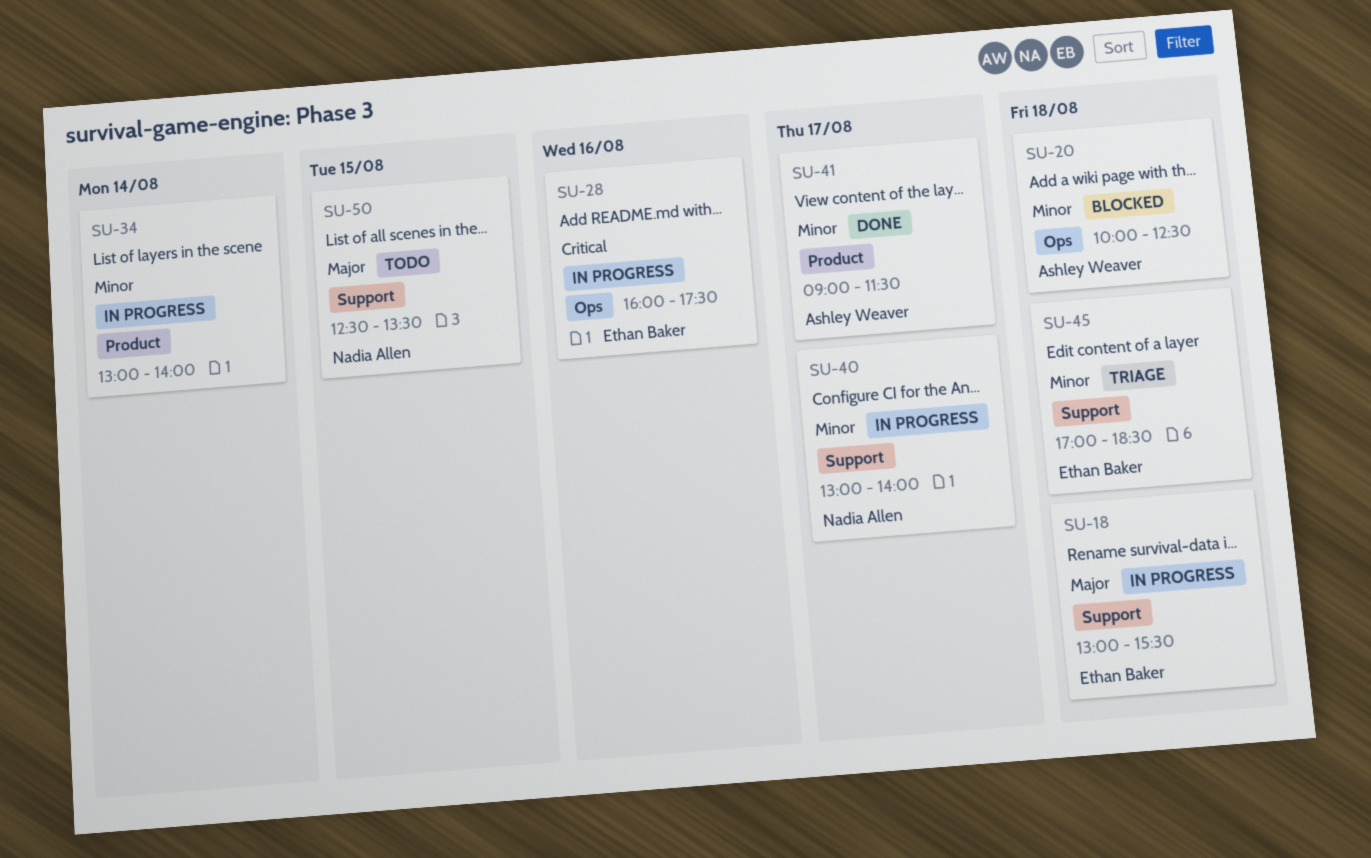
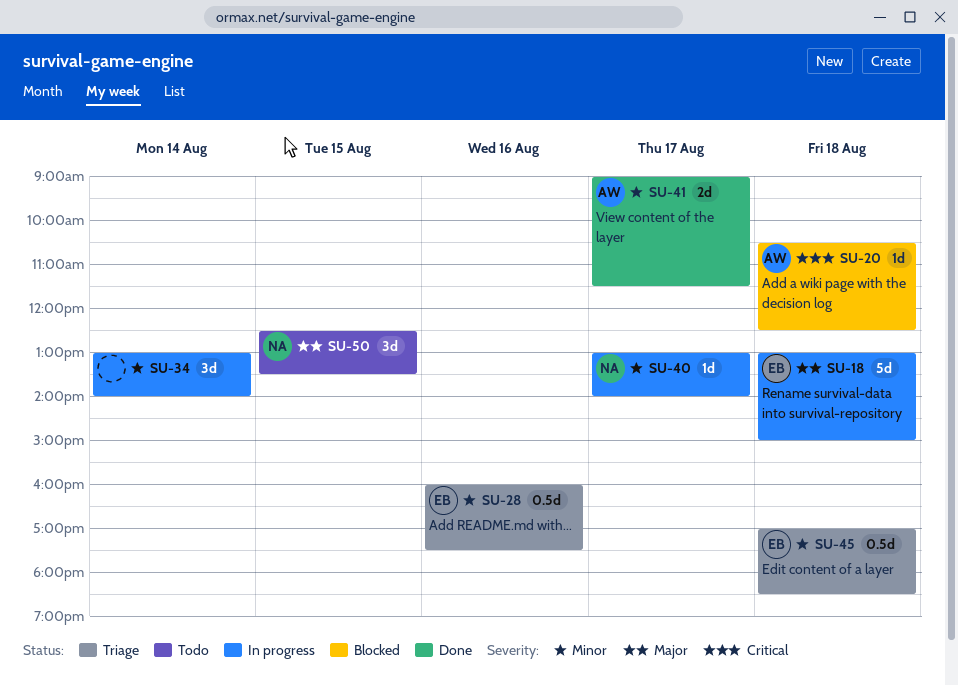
SU-18, ends: 15:30 -> 15:00
SU-20, priority: Minor -> Critical
SU-20, begins: 10:00 -> 10:30
SU-28, status: In progress -> Triage
SU-28, priority: Critical -> Minor

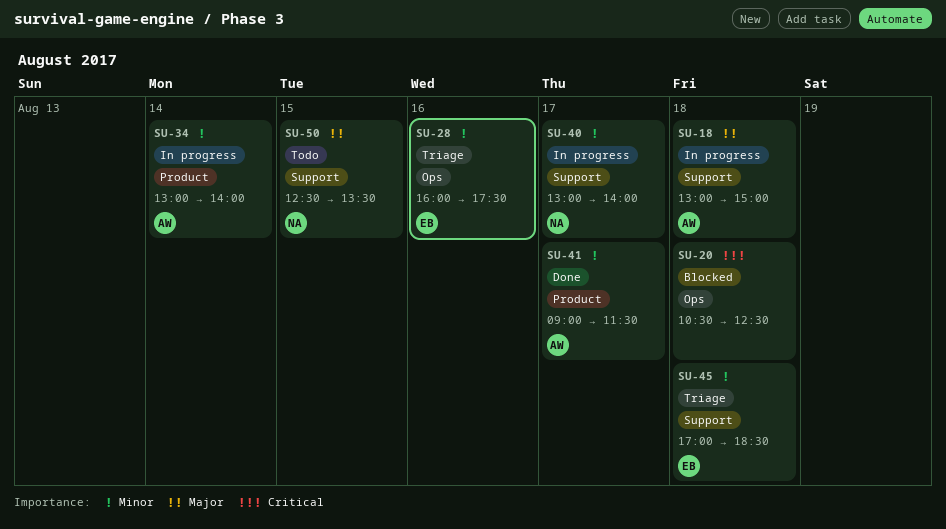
SU-18, owner: EB -> AW
SU-20, owner: AW -> none
SU-34, owner: none -> AW

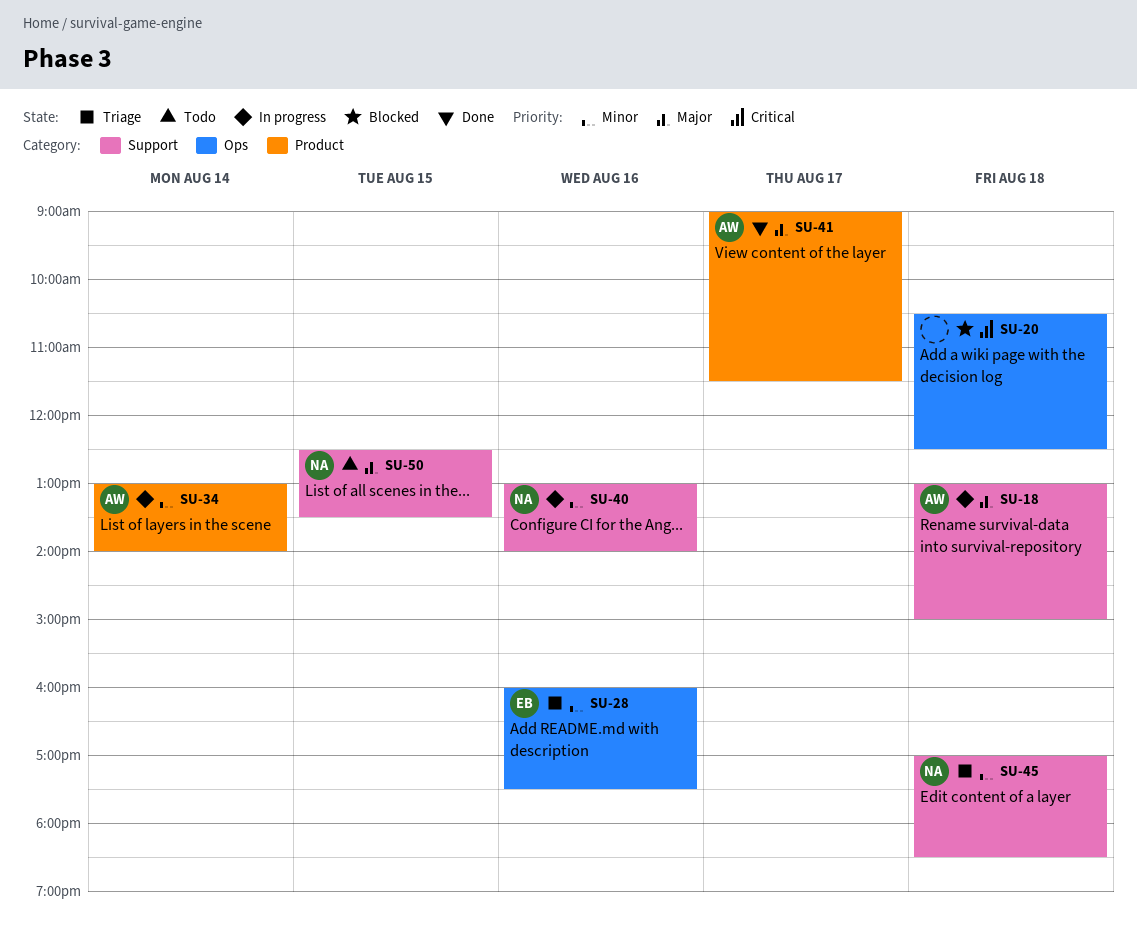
SU-40, day: Aug 17 -> Aug 16
SU-41, priority: Minor -> Major
SU-45, owner: EB -> NA

